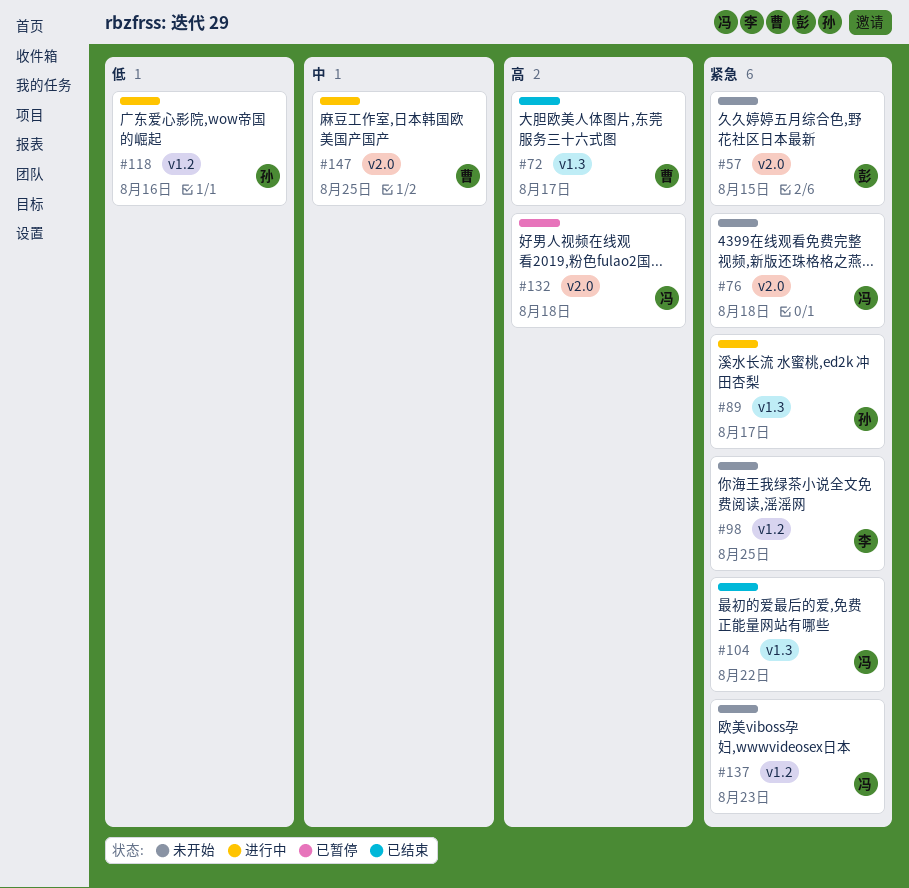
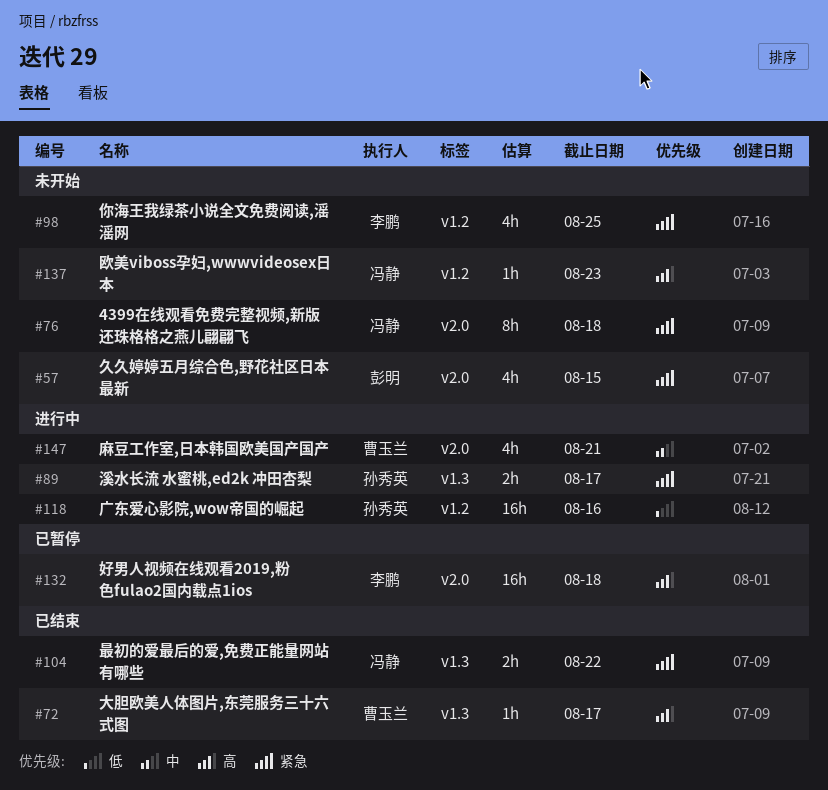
#132, owner: 冯静 -> 李鹏
#137, priority: 紧急 -> 高
#147, due: Aug 25 -> Aug 21

